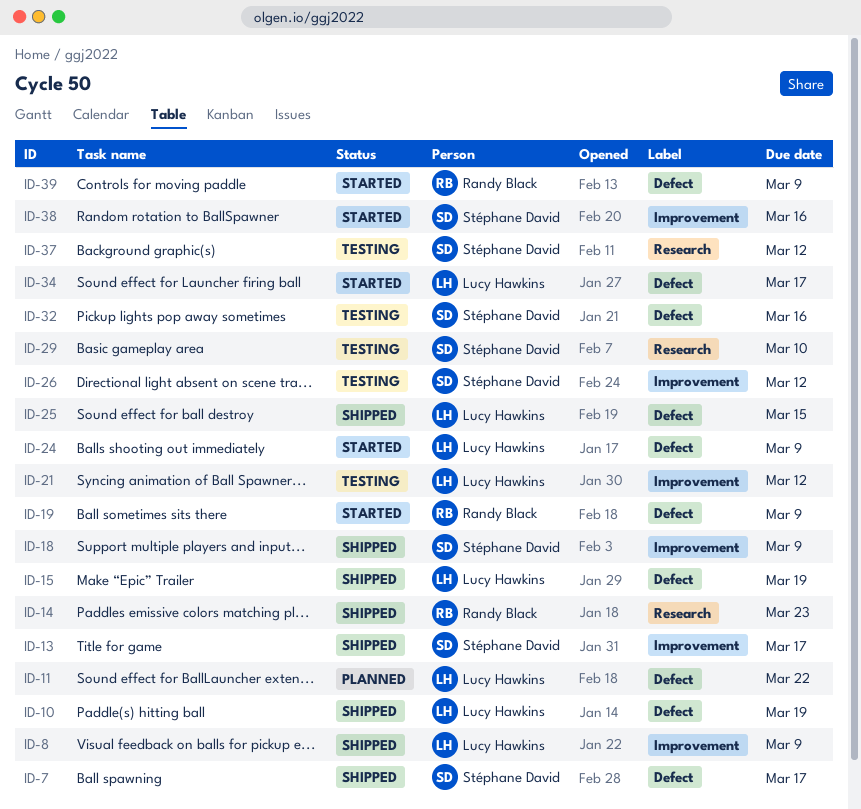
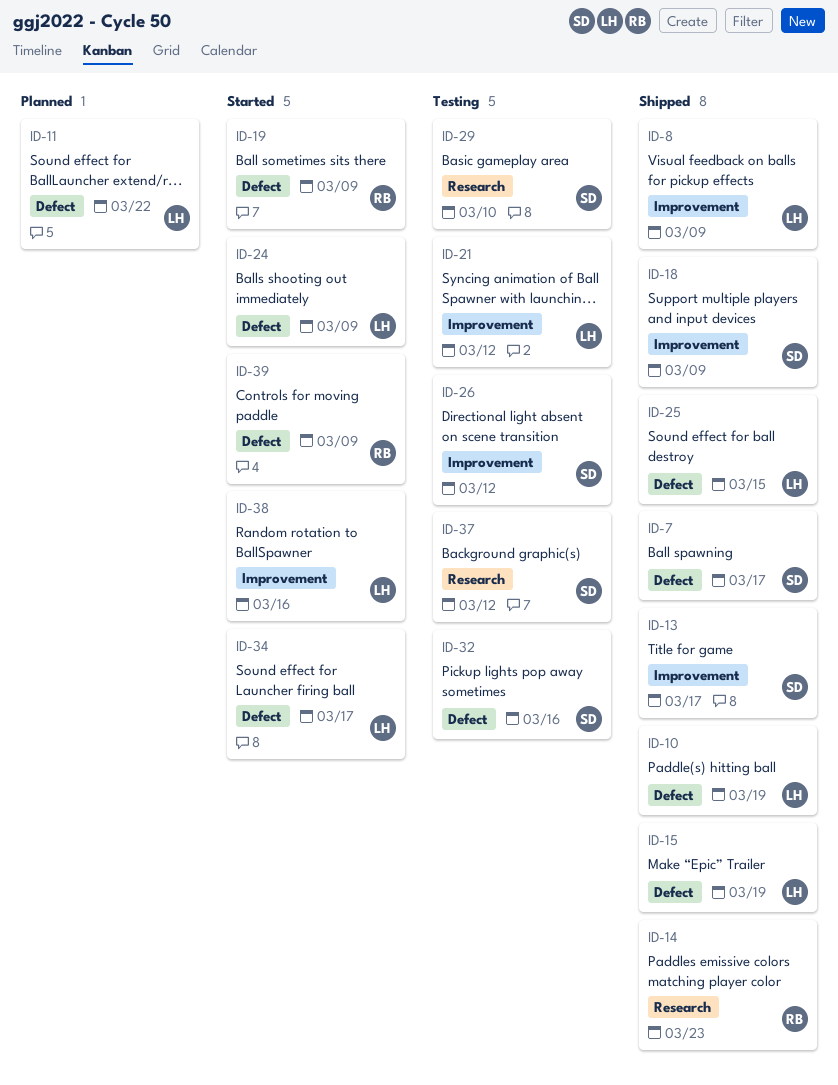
ID-38, owner: Stéphane David -> Lucy Hawkins

